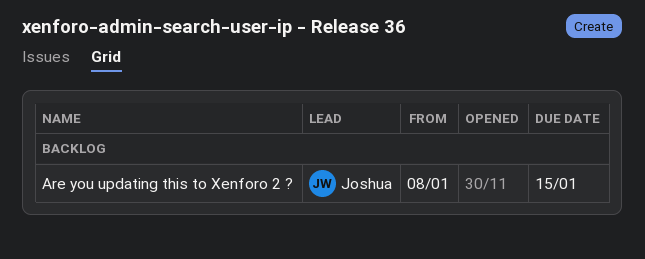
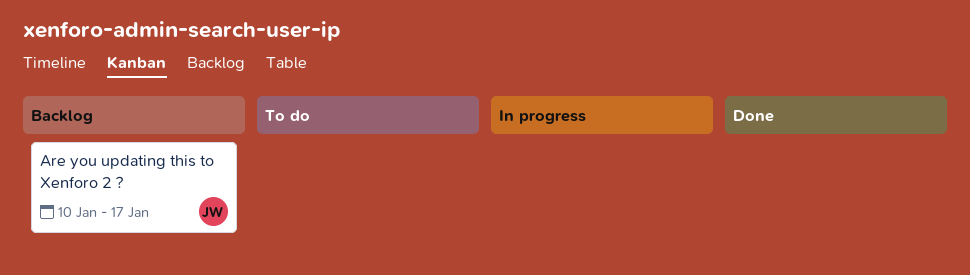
Are you updating this to Xenforo 2 ?, start: Jan 8 -> Jan 10
Are you updating this to Xenforo 2 ?, due: Jan 15 -> Jan 17

